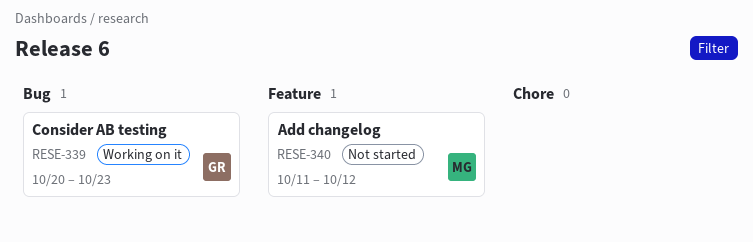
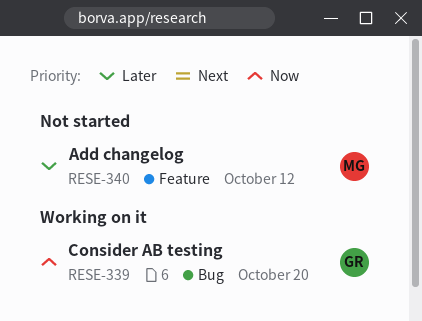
RESE-339, due: Oct 23 -> Oct 20

